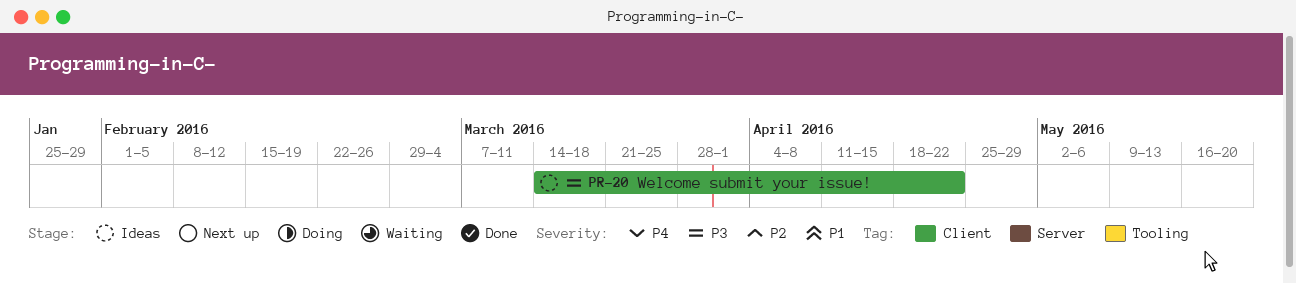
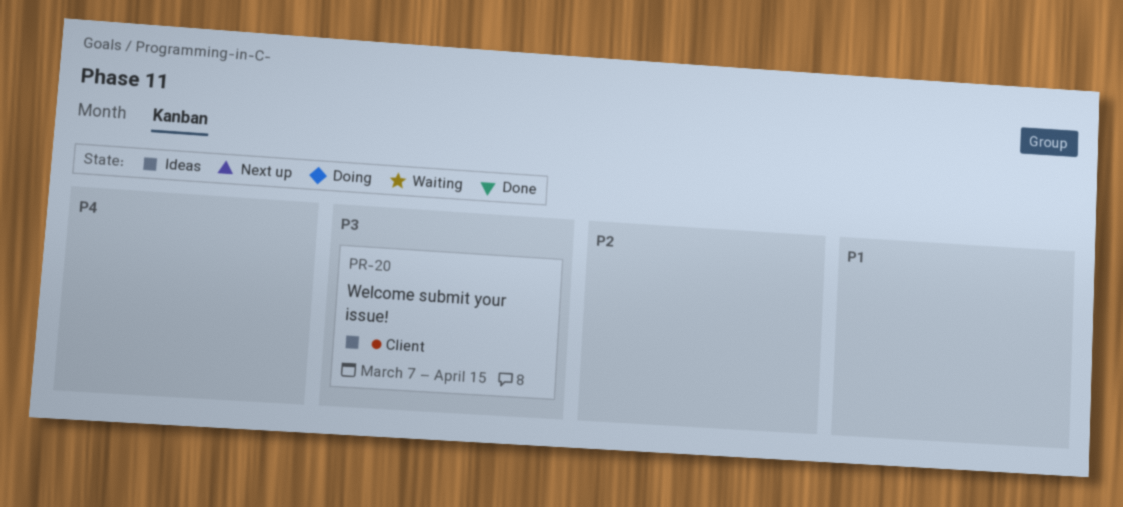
PR-20, start: Mar 14 -> Mar 7
PR-20, due: Apr 22 -> Apr 15

